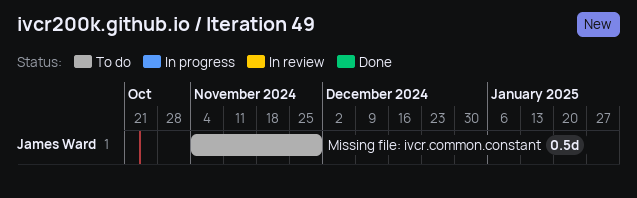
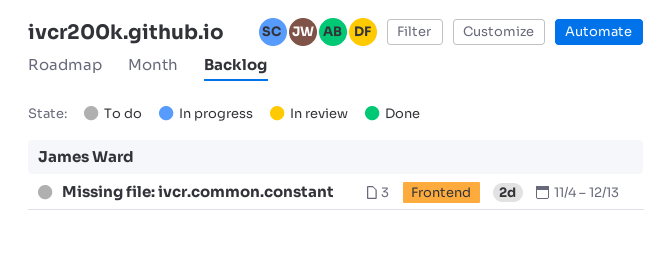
Missing file: ivcr.common.constant, estimate: 0.5d -> 2d
Missing file: ivcr.common.constant, due: Nov 29 -> Dec 13

